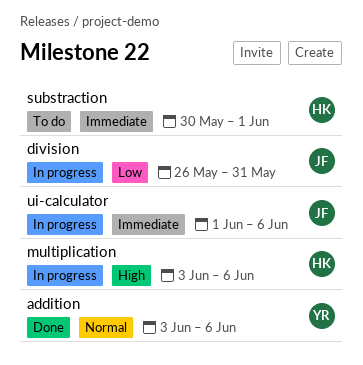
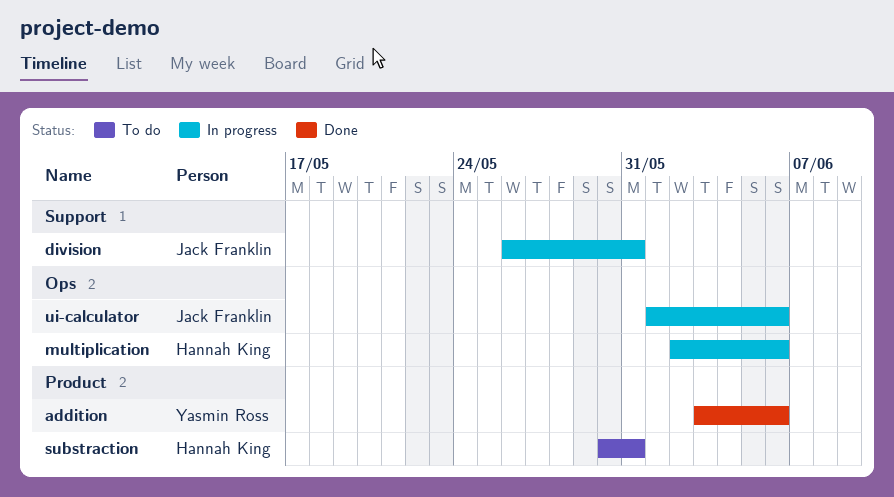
multiplication, start: Jun 3 -> Jun 2
substraction, due: Jun 1 -> May 31

